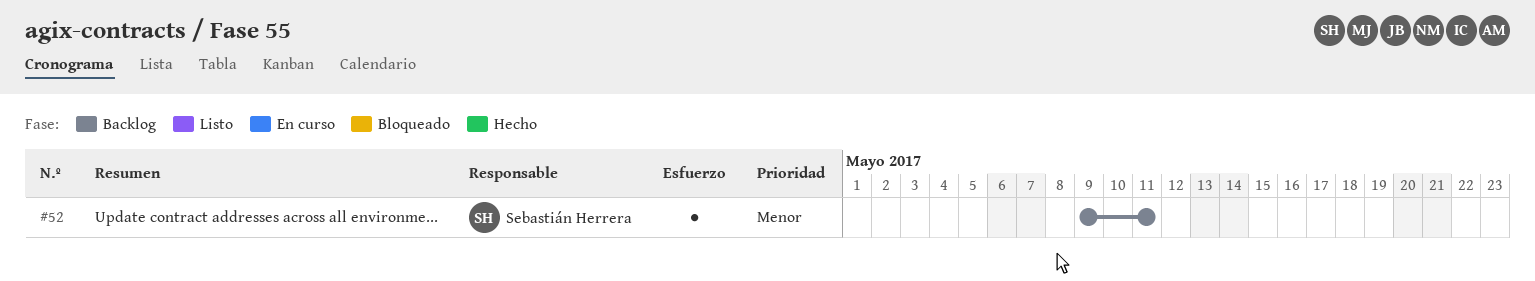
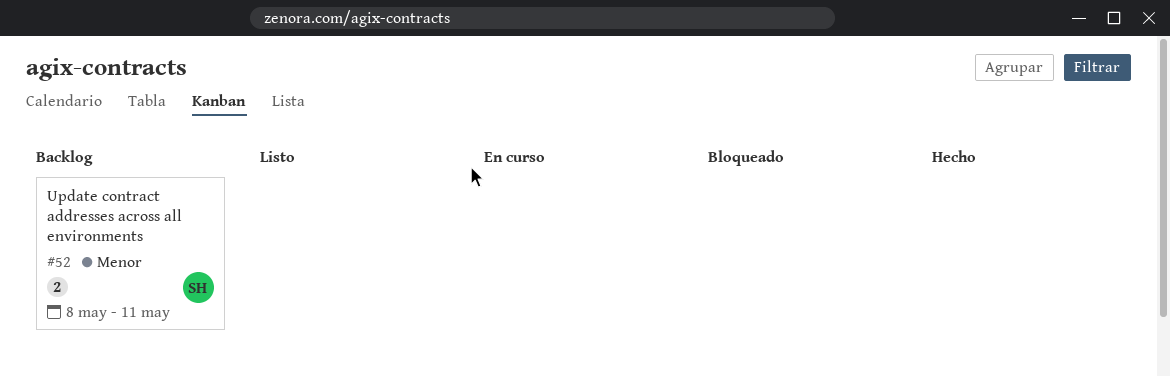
#52, estimate: 1 -> 2
#52, start: May 9 -> May 8

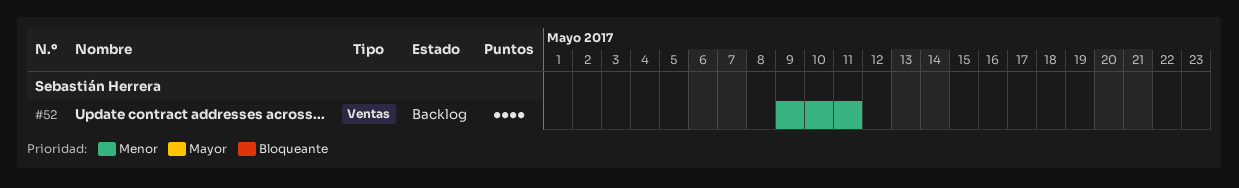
#52, estimate: 2 -> 4
#52, start: May 8 -> May 9

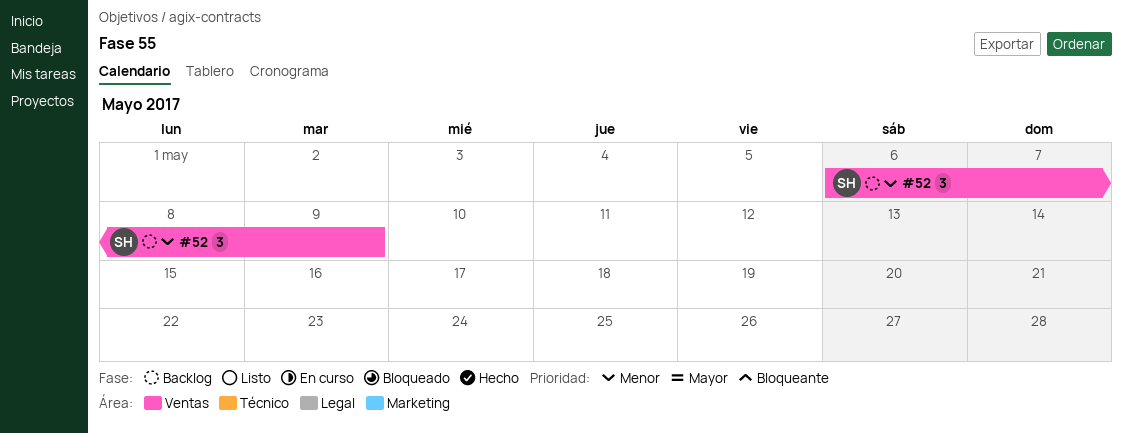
#52, estimate: 4 -> 3
#52, start: May 9 -> May 6
#52, due: May 11 -> May 9

